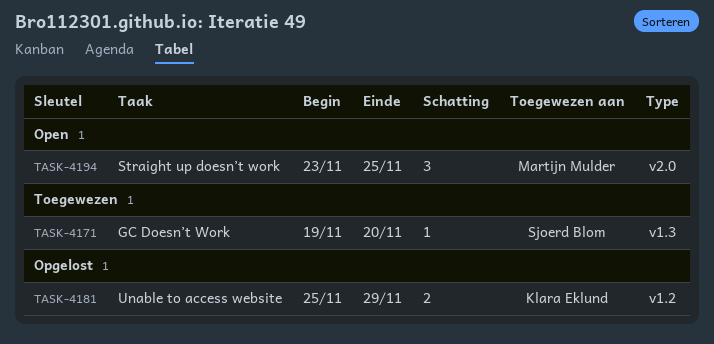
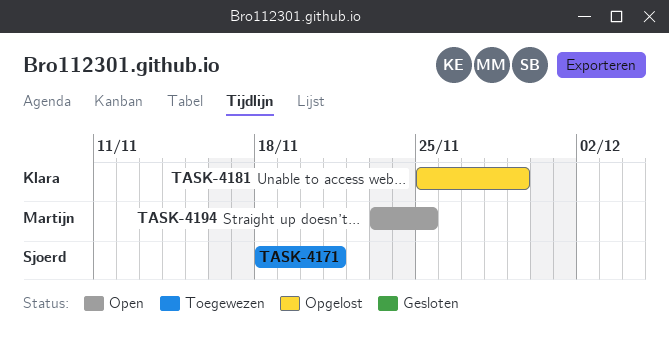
TASK-4171, start: Nov 19 -> Nov 18
TASK-4171, due: Nov 20 -> Nov 21

